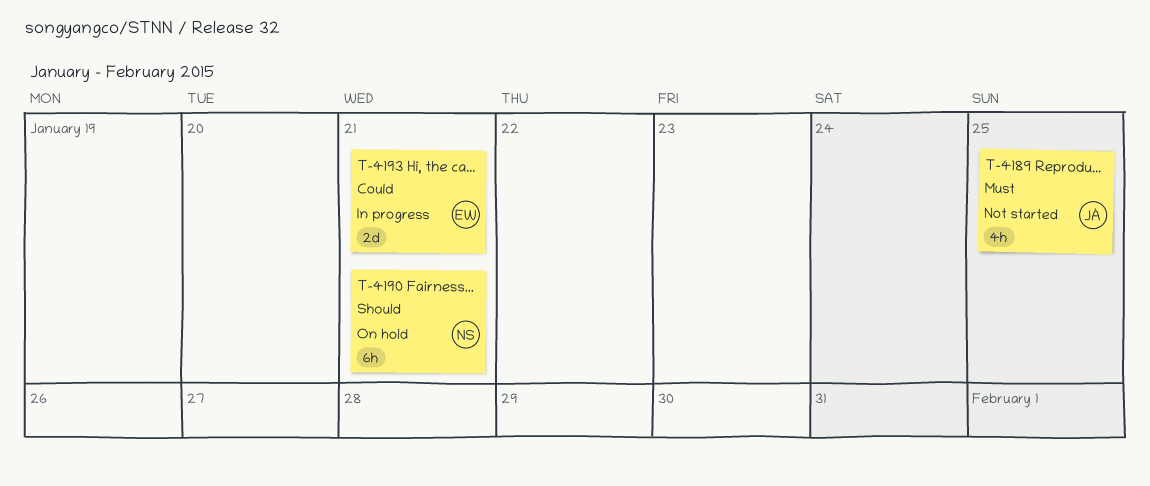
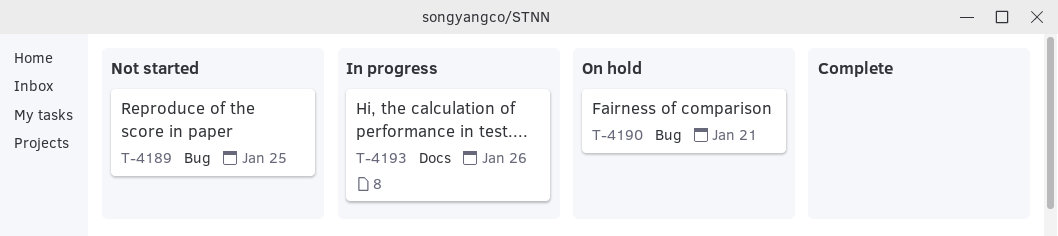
T-4193, due: Jan 21 -> Jan 26

